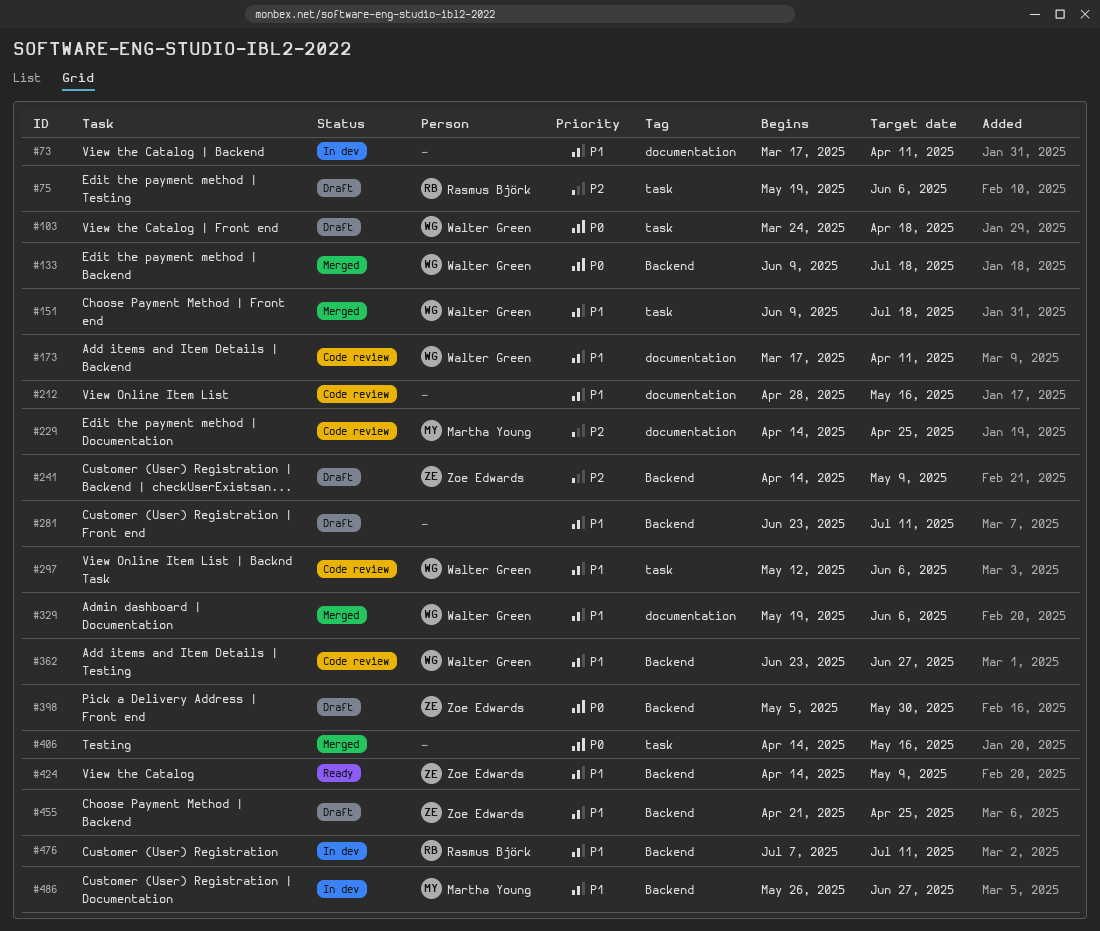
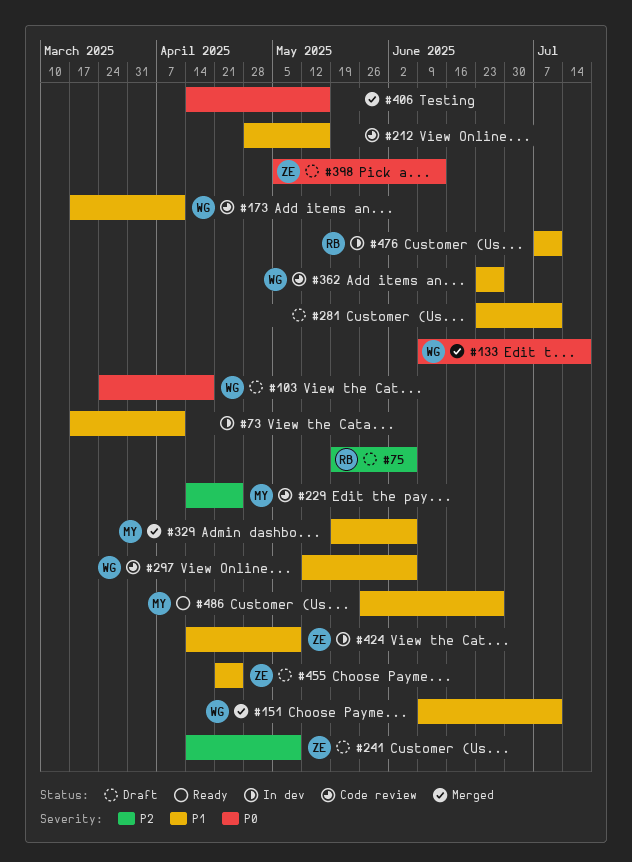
#151, due: Jul 18 -> Jul 11
#329, owner: Walter Green -> Martha Young
#398, due: May 30 -> Jun 13
#424, status: Ready -> In dev
#486, status: In dev -> Ready

